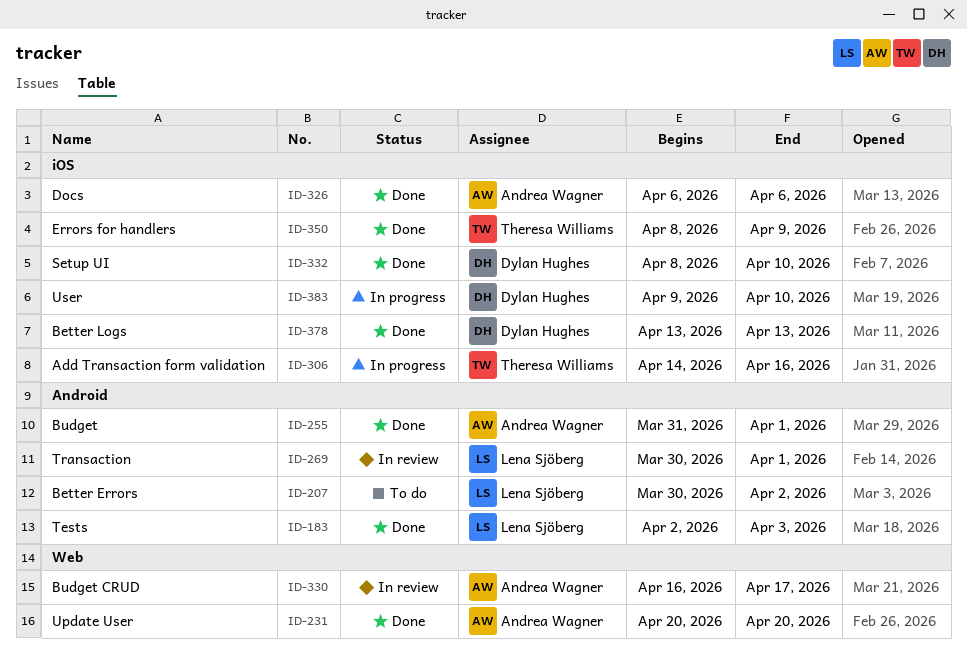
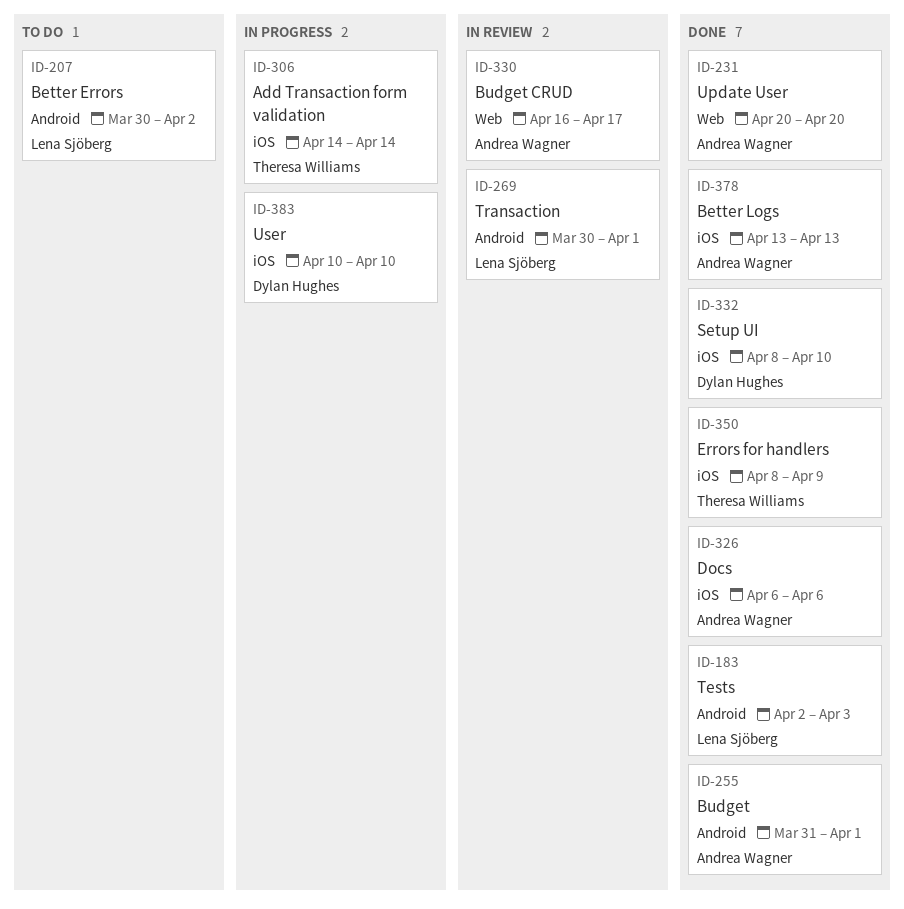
ID-306, due: Apr 16 -> Apr 14
ID-378, owner: Dylan Hughes -> Andrea Wagner
ID-383, start: Apr 9 -> Apr 10

